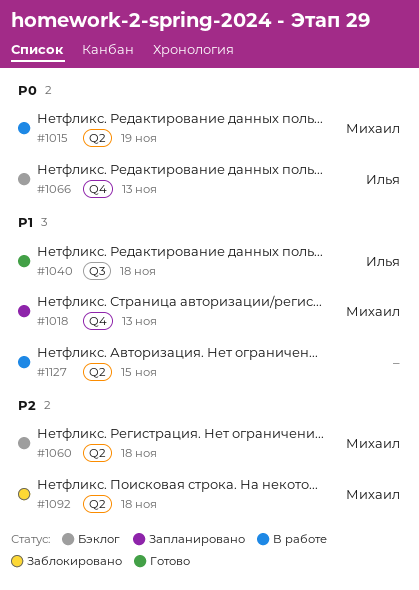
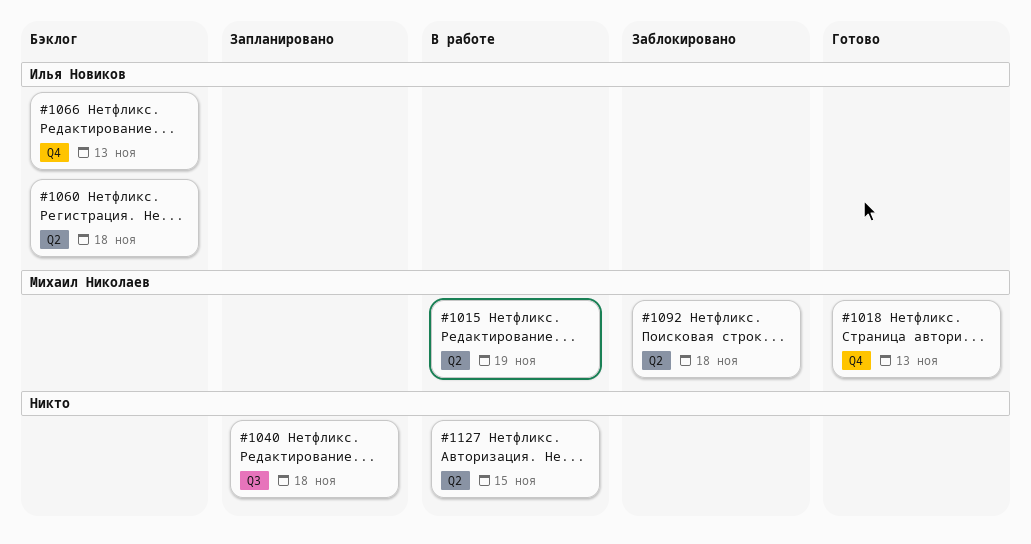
#1018, status: Запланировано -> Готово
#1040, status: Готово -> Запланировано
#1040, owner: Илья Новиков -> none
#1060, owner: Михаил Николаев -> Илья Новиков

